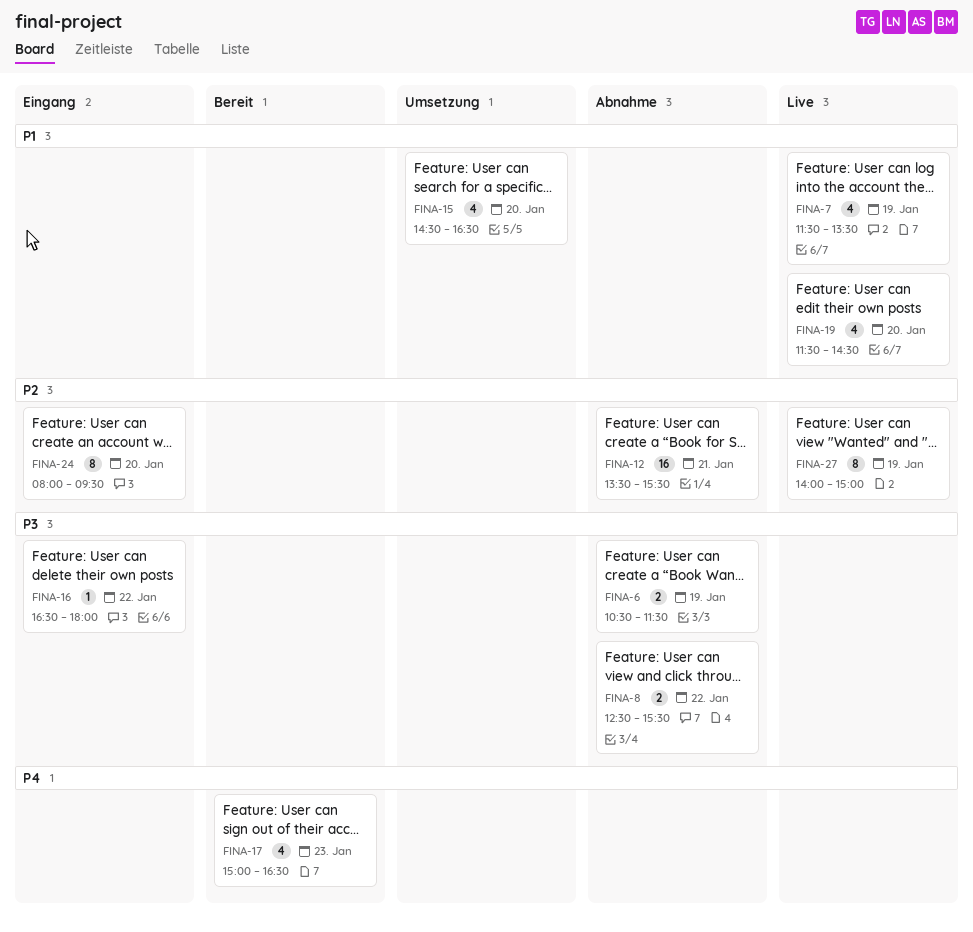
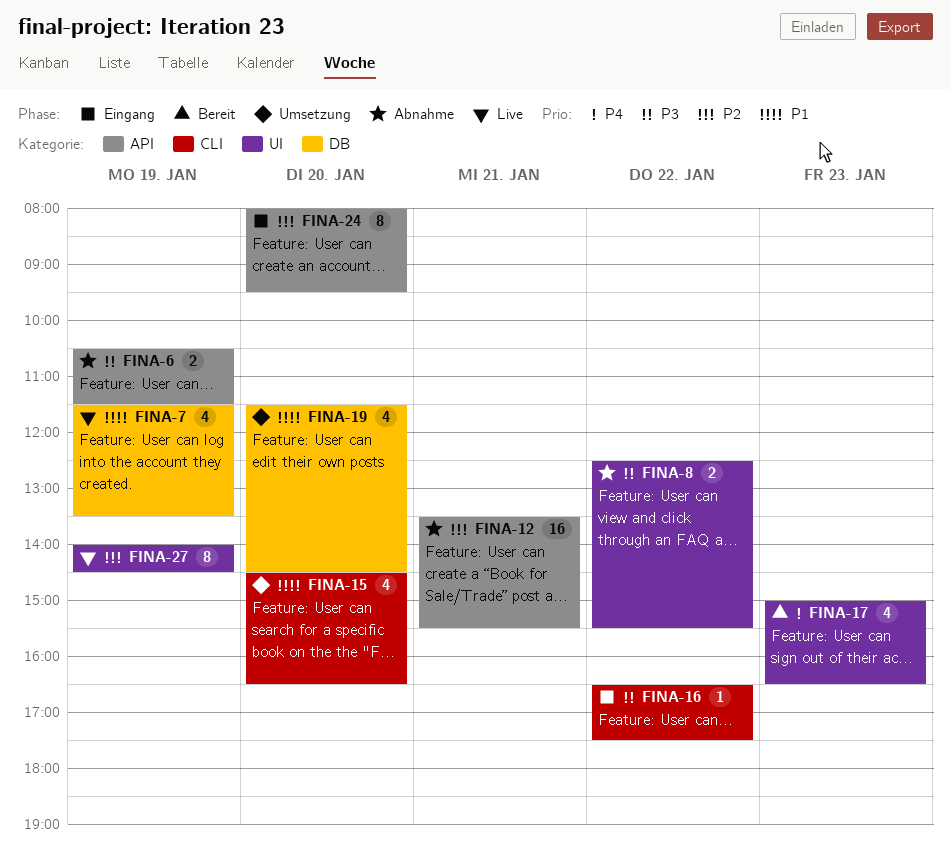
FINA-16, ends: 18:00 -> 17:30
FINA-19, status: Live -> Umsetzung
FINA-27, ends: 15:00 -> 14:30

